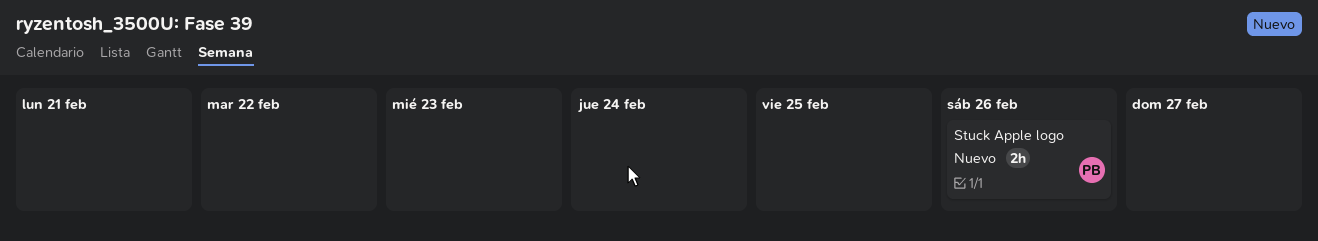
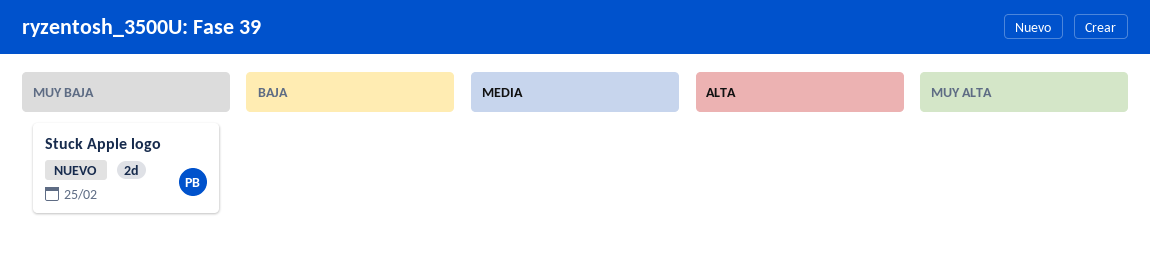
Stuck Apple logo, estimate: 2h -> 2d
Stuck Apple logo, due: Feb 26 -> Feb 25

